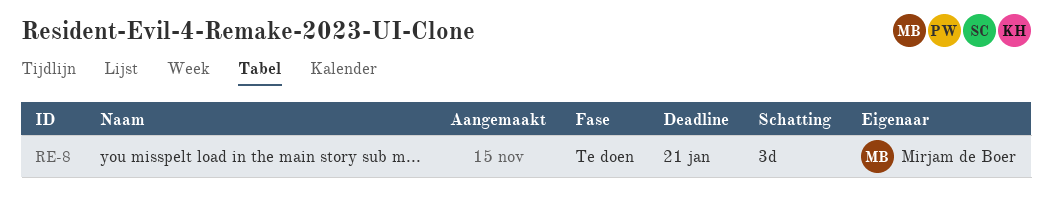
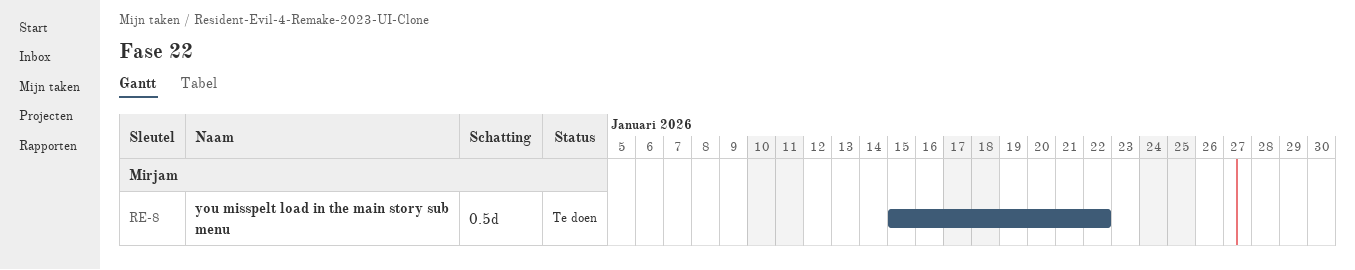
RE-8, estimate: 3d -> 0.5d
RE-8, due: Jan 21 -> Jan 22

